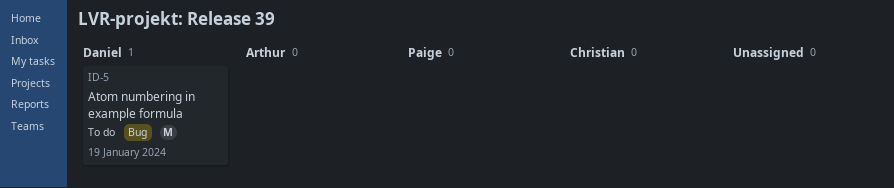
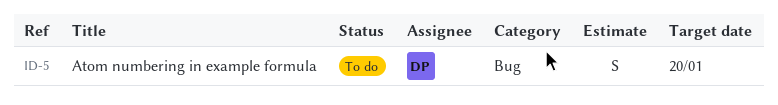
ID-5, estimate: M -> S
ID-5, due: Jan 19 -> Jan 20

